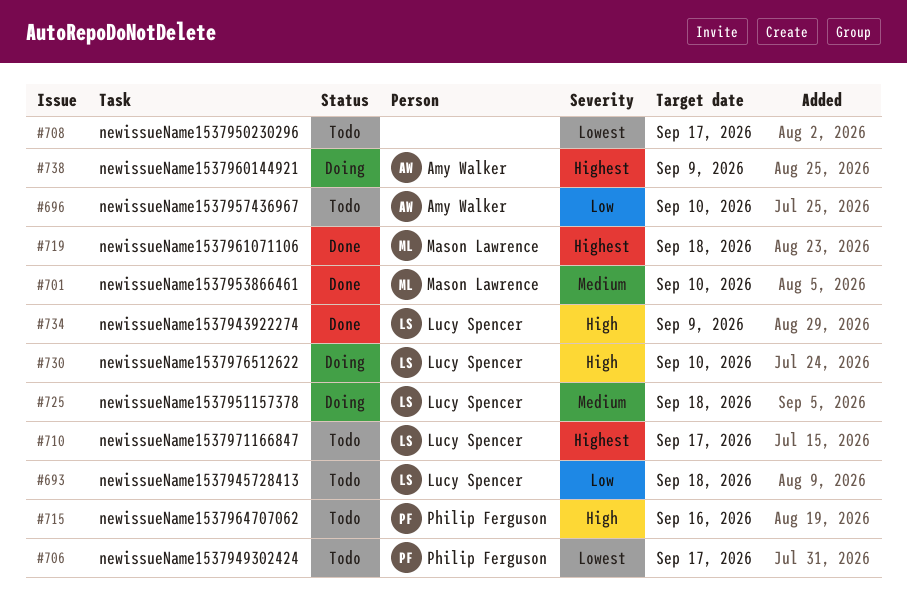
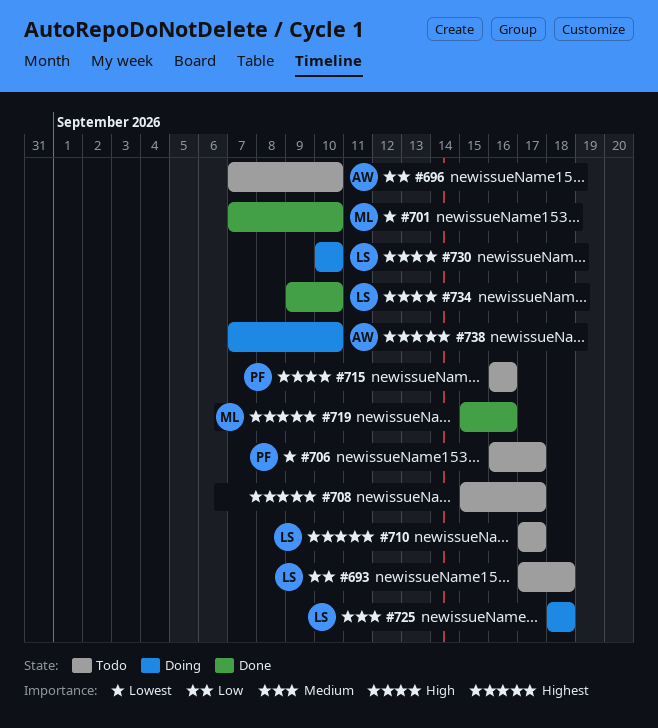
#701, priority: Medium -> Lowest
#708, priority: Lowest -> Highest
#719, due: Sep 18 -> Sep 16
#734, due: Sep 9 -> Sep 10
#738, due: Sep 9 -> Sep 10

